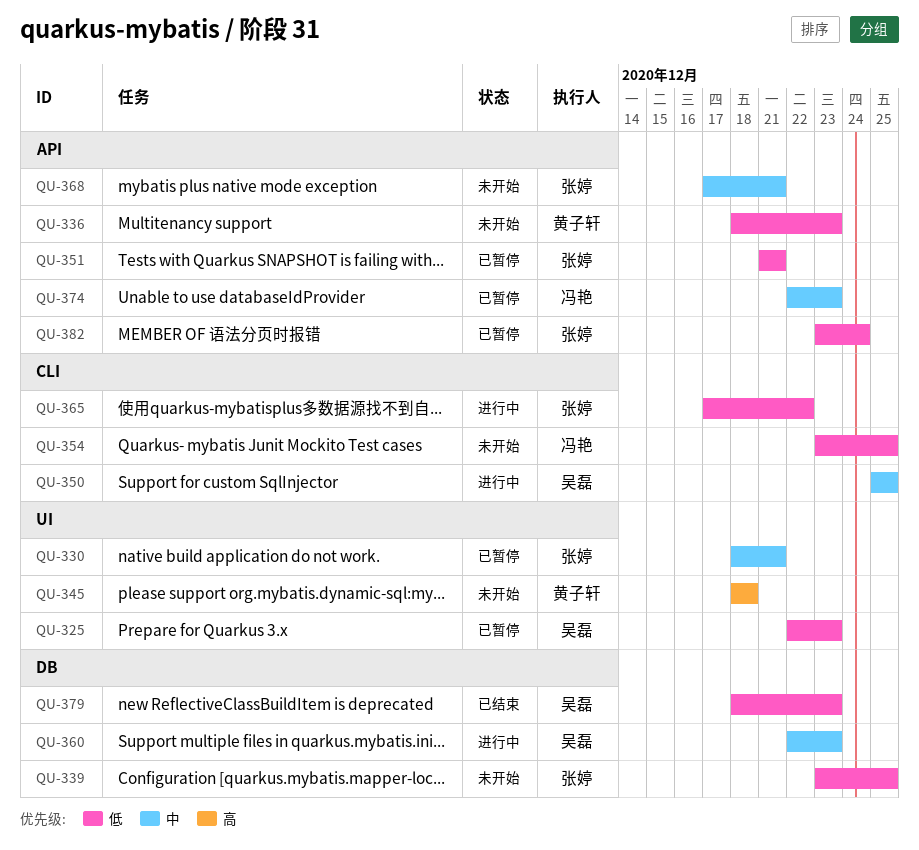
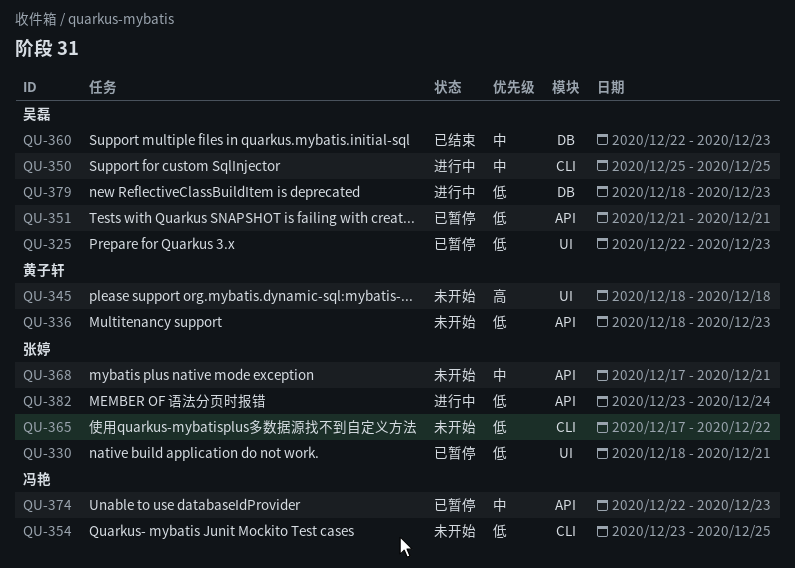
QU-330, priority: 中 -> 低
QU-339: present -> none
QU-351, owner: 张婷 -> 吴磊
QU-360, status: 进行中 -> 已结束
QU-365, status: 进行中 -> 未开始
QU-379, status: 已结束 -> 进行中
QU-382, status: 已暂停 -> 进行中

